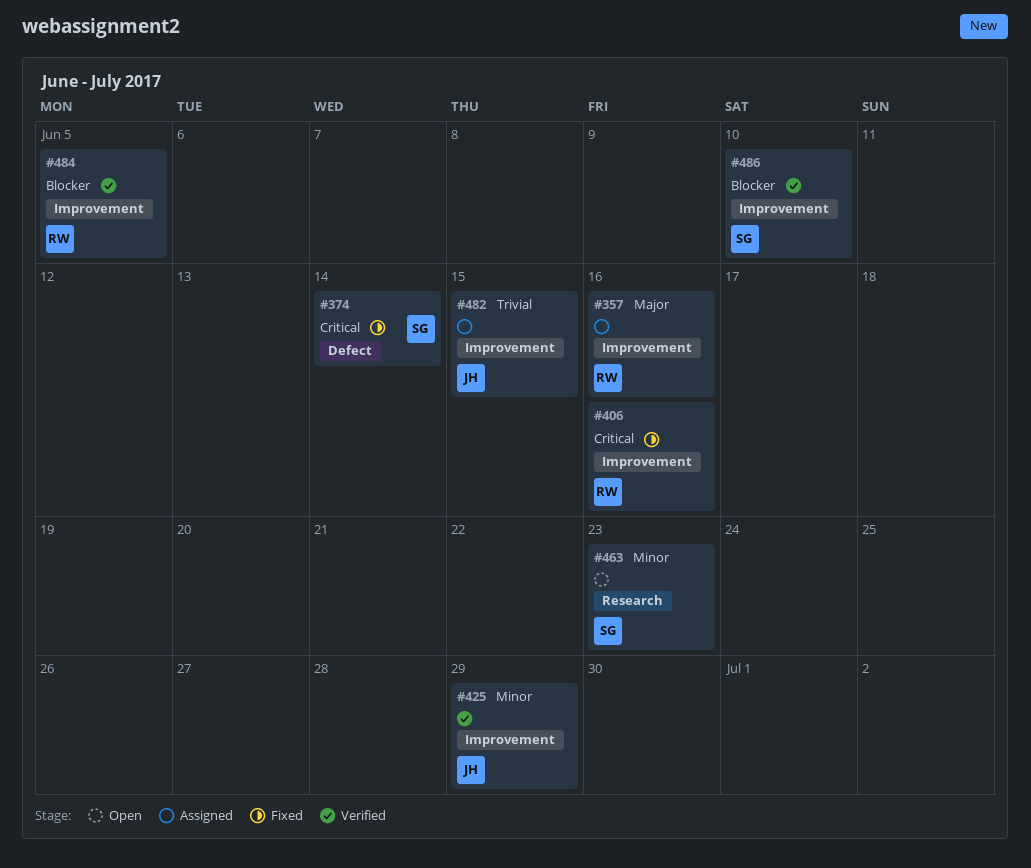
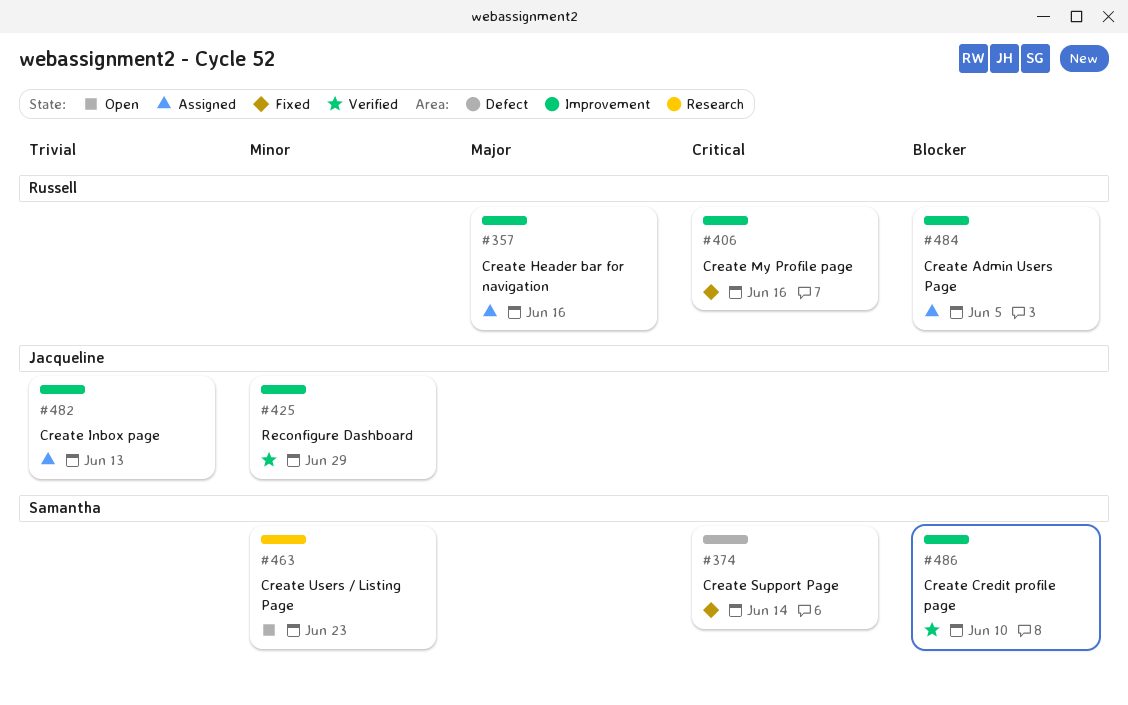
#482, due: Jun 15 -> Jun 13
#484, status: Verified -> Assigned

